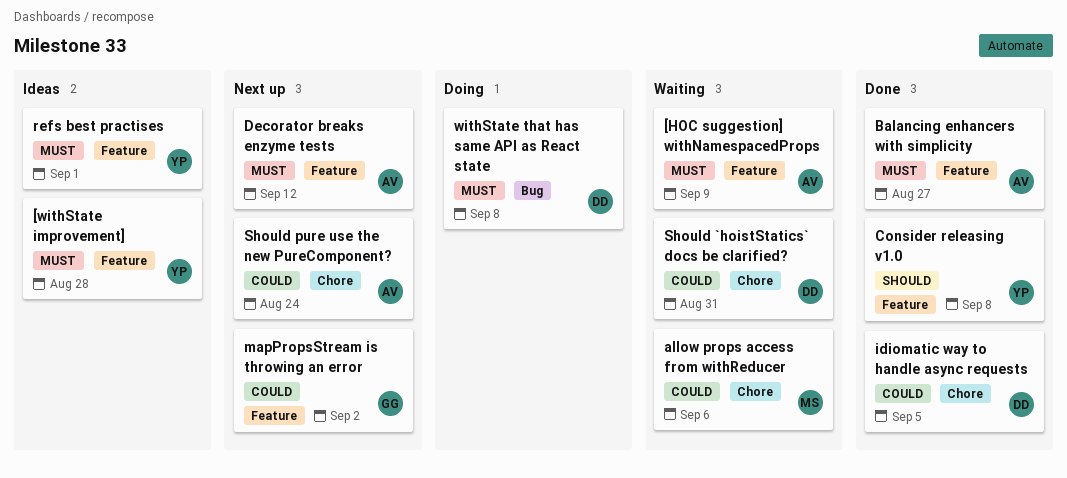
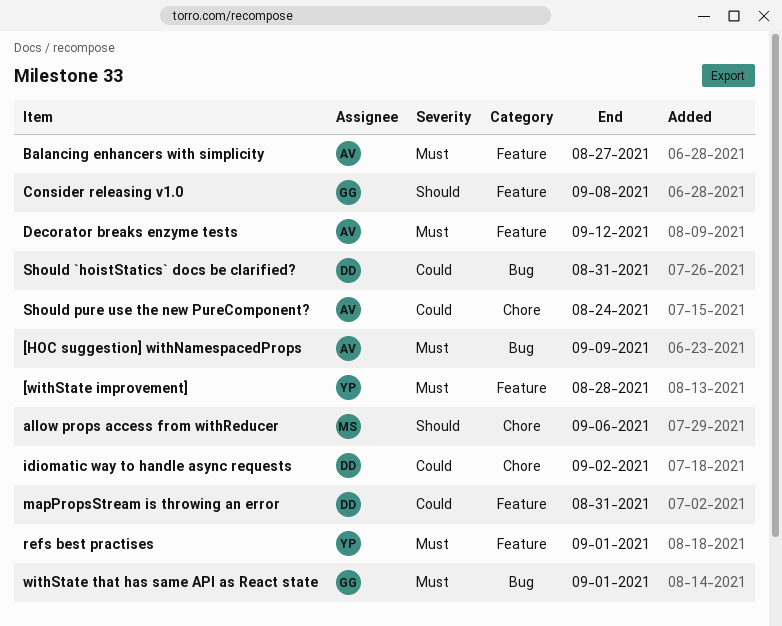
[HOC suggestion] withNamespacedProps, label: Feature -> Bug
allow props access from withReducer, priority: Could -> Should
Consider releasing v1.0, owner: YP -> GG
idiomatic way to handle async requests, due: Sep 5 -> Sep 2
mapPropsStream is throwing an error, owner: GG -> DD
mapPropsStream is throwing an error, due: Sep 2 -> Aug 31
Should `hoistStatics` docs be clarified?, label: Chore -> Bug
withState that has same API as React state, owner: DD -> GG
withState that has same API as React state, due: Sep 8 -> Sep 1

